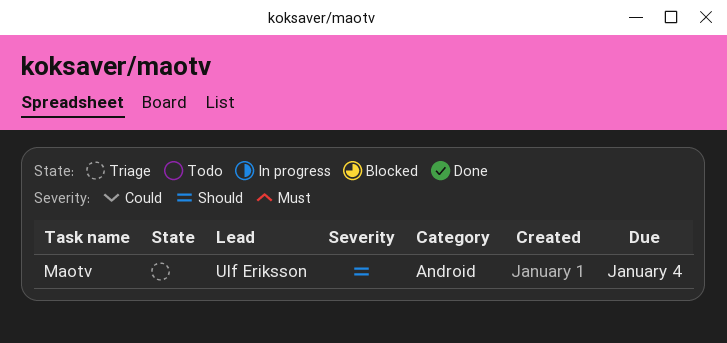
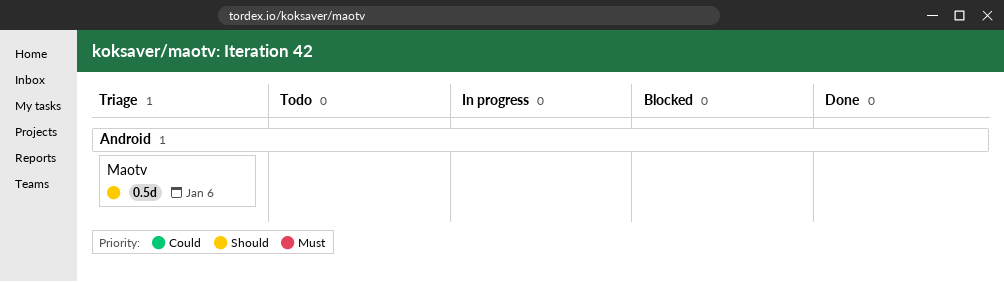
Maotv, due: Jan 4 -> Jan 6

